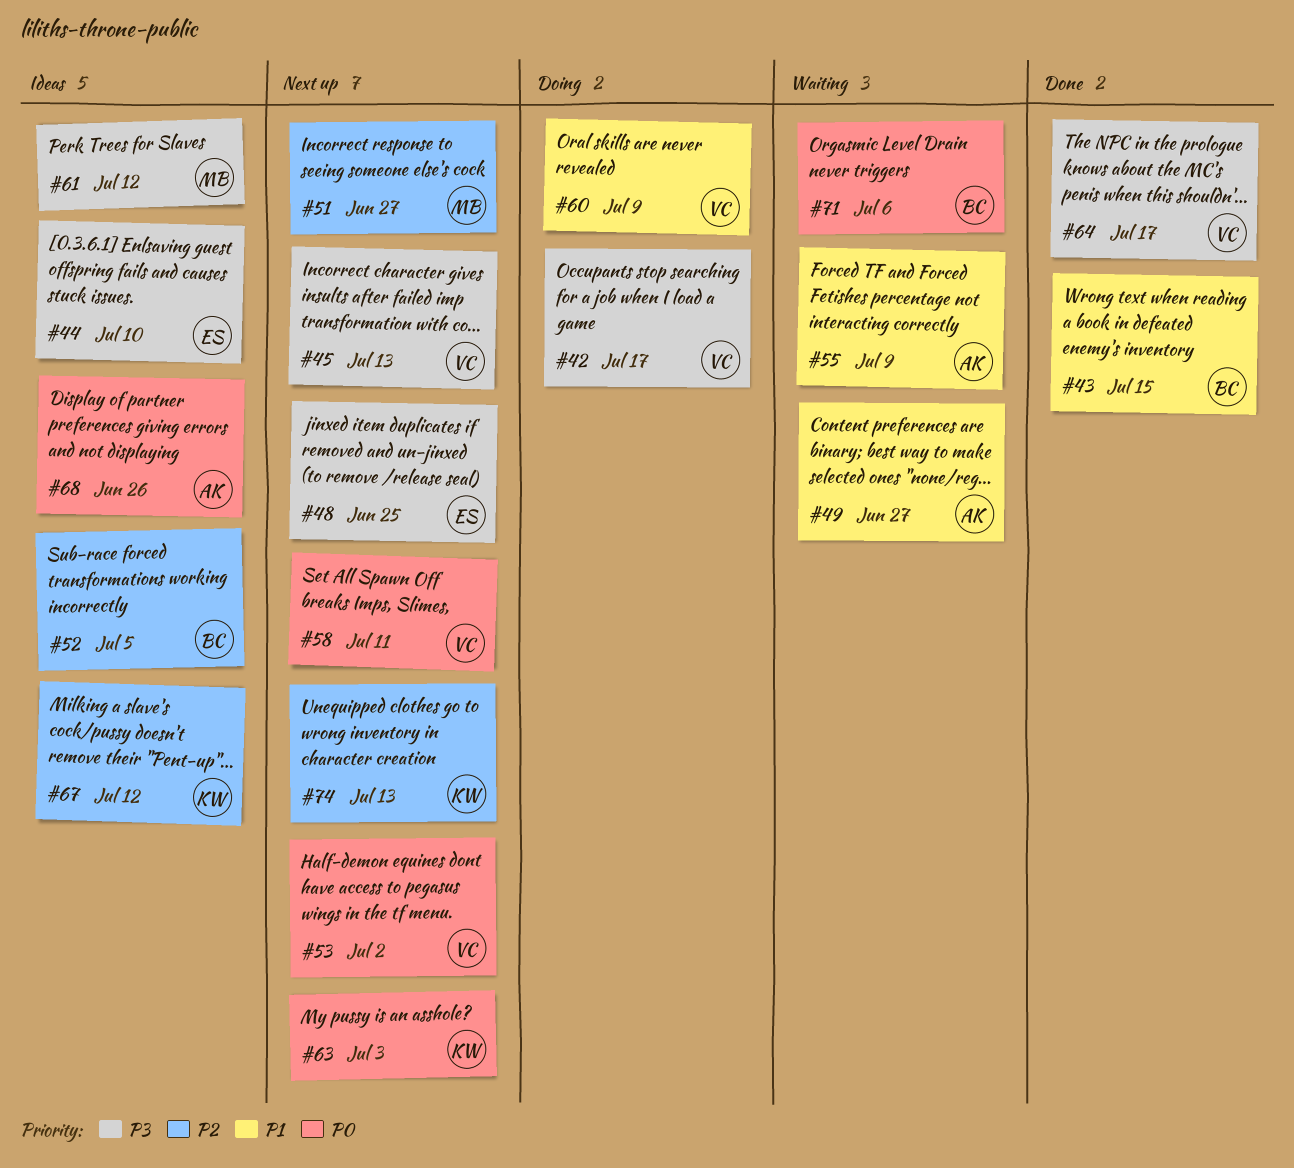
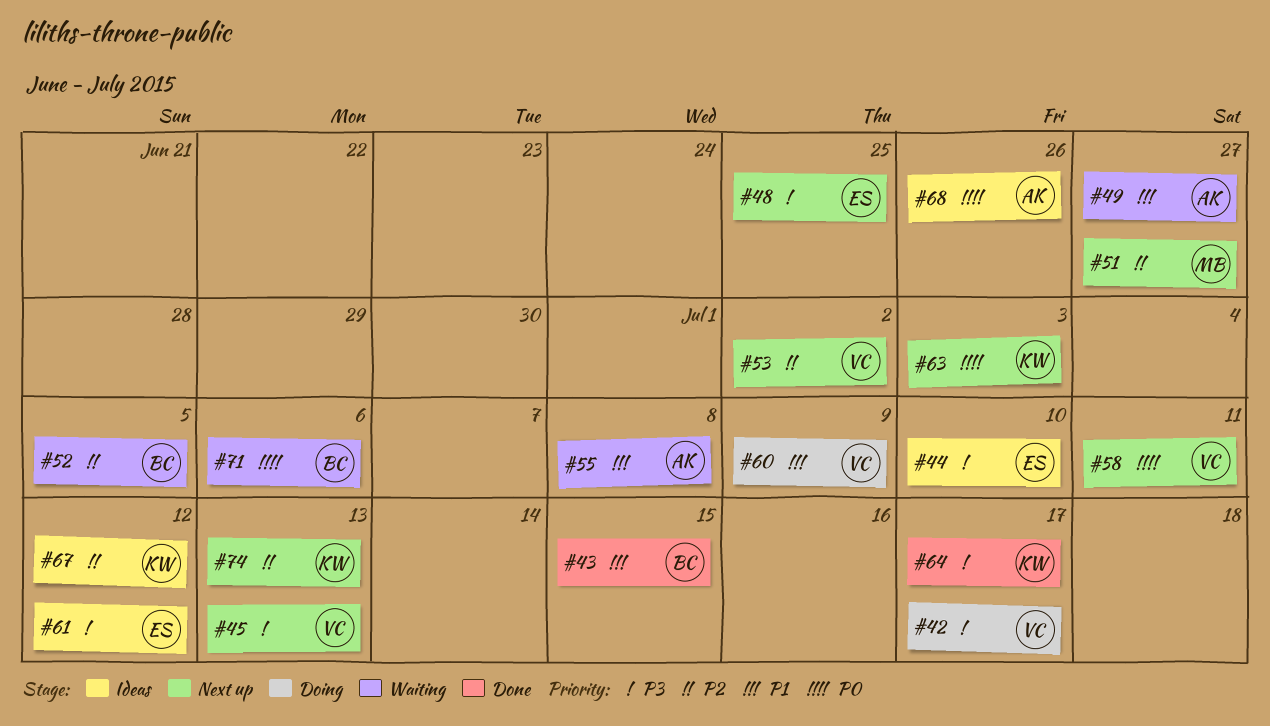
#52, status: Ideas -> Waiting
#53, priority: P0 -> P2
#55, due: Jul 9 -> Jul 8
#61, owner: MB -> ES
#64, owner: VC -> KW

